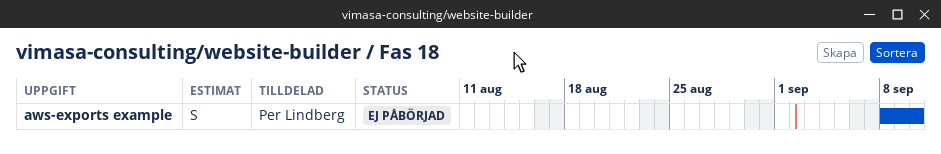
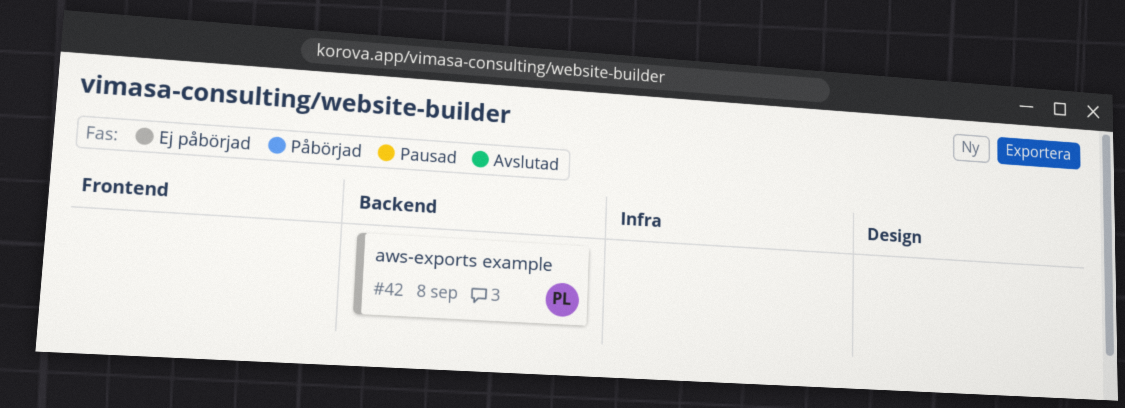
aws-exports example, due: Sep 10 -> Sep 8

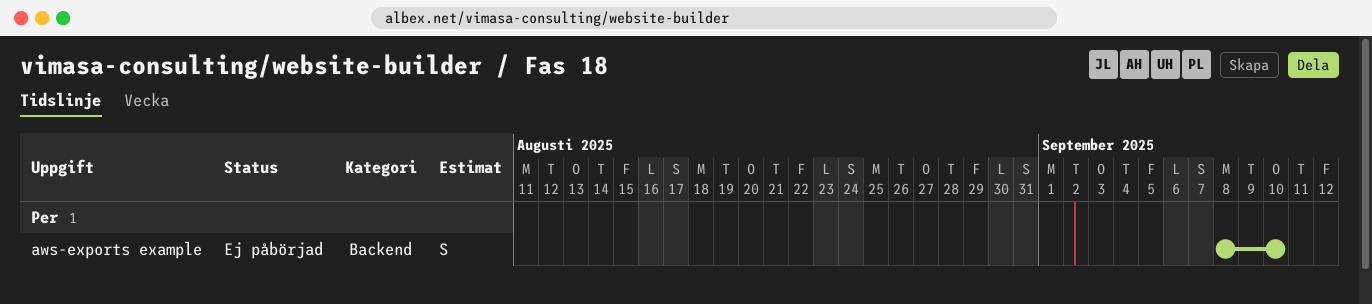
aws-exports example, due: Sep 8 -> Sep 10

